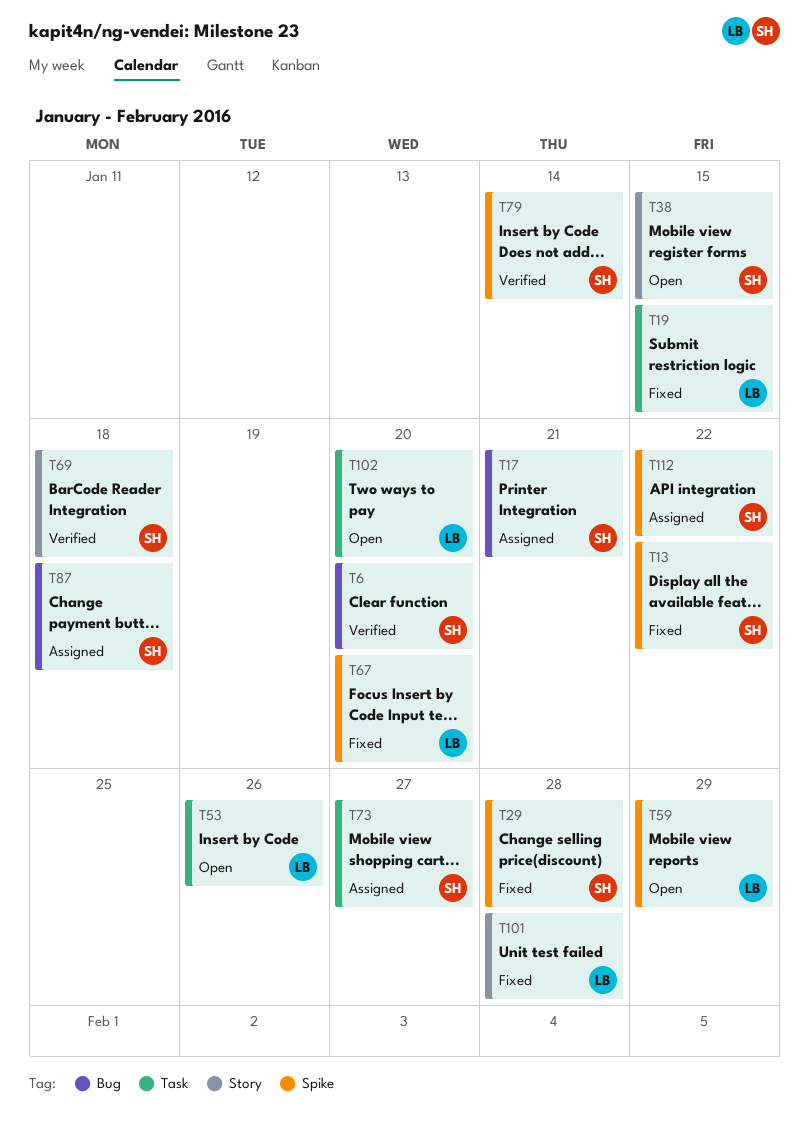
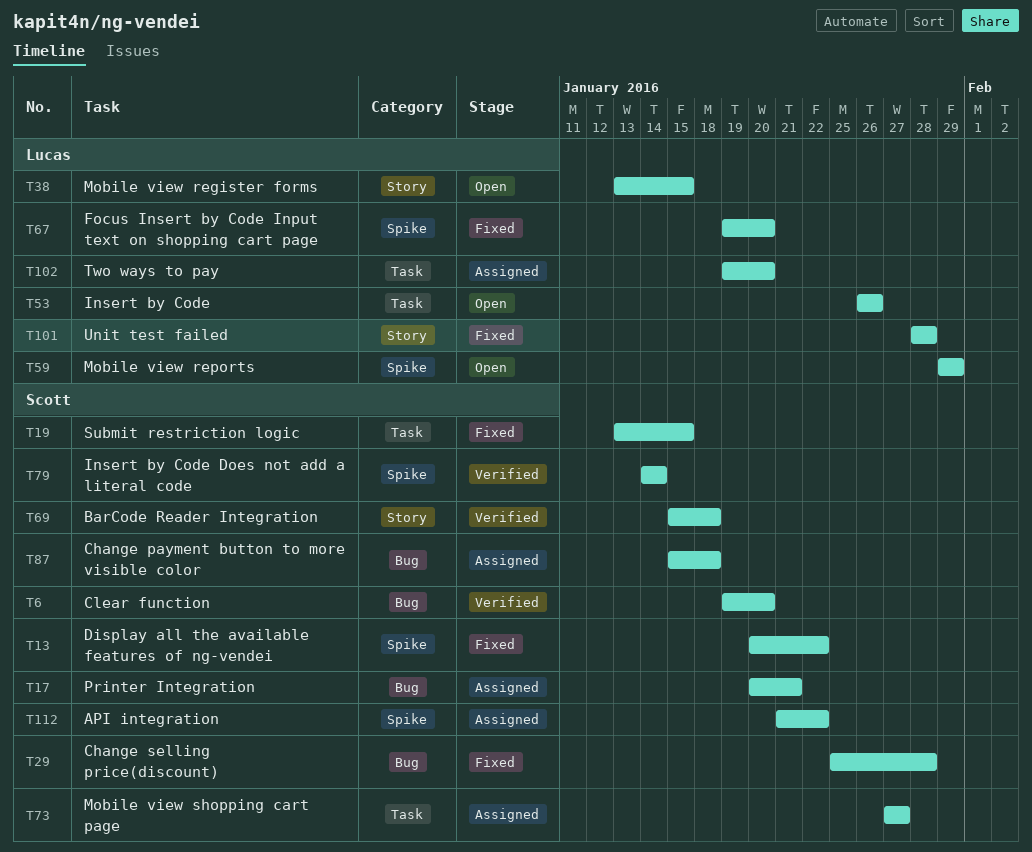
T19, owner: Lucas -> Scott
T29, label: Spike -> Bug
T38, owner: Scott -> Lucas
T102, status: Open -> Assigned

